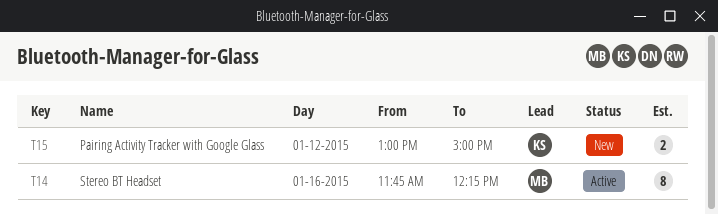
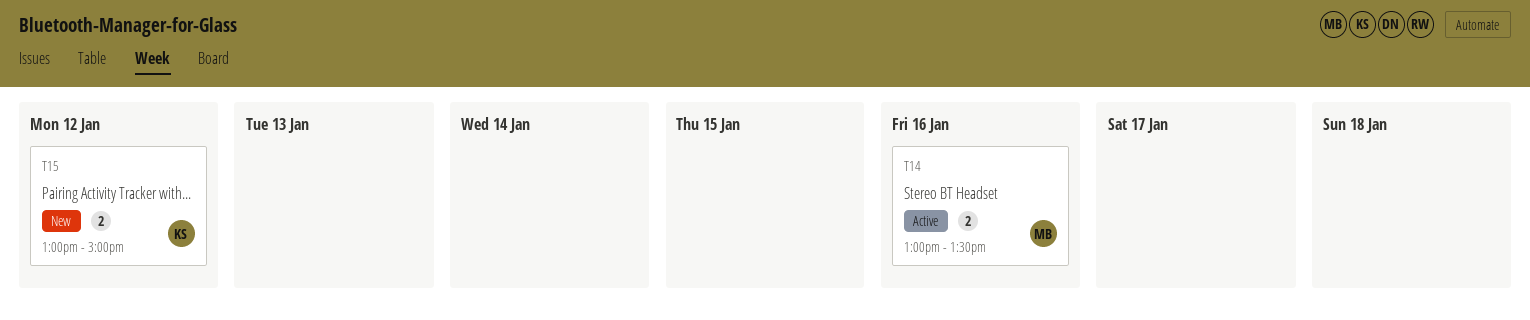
T14, estimate: 8 -> 2
T14, begins: 11:45 -> 13:00
T14, ends: 12:15 -> 13:30

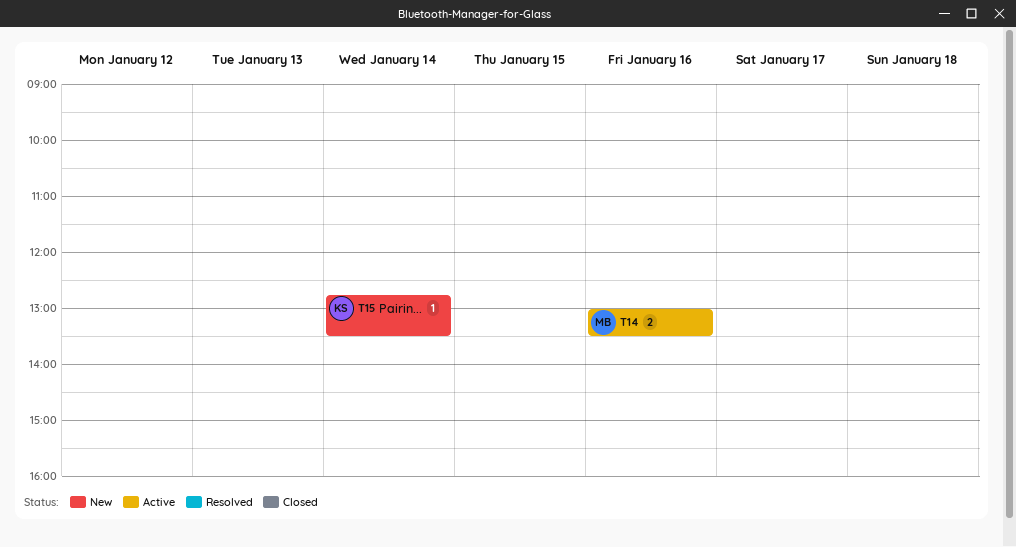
T15, estimate: 2 -> 1
T15, day: Jan 12 -> Jan 14
T15, begins: 13:00 -> 12:45
T15, ends: 15:00 -> 13:30

